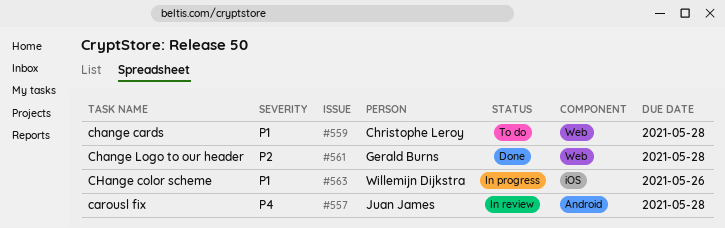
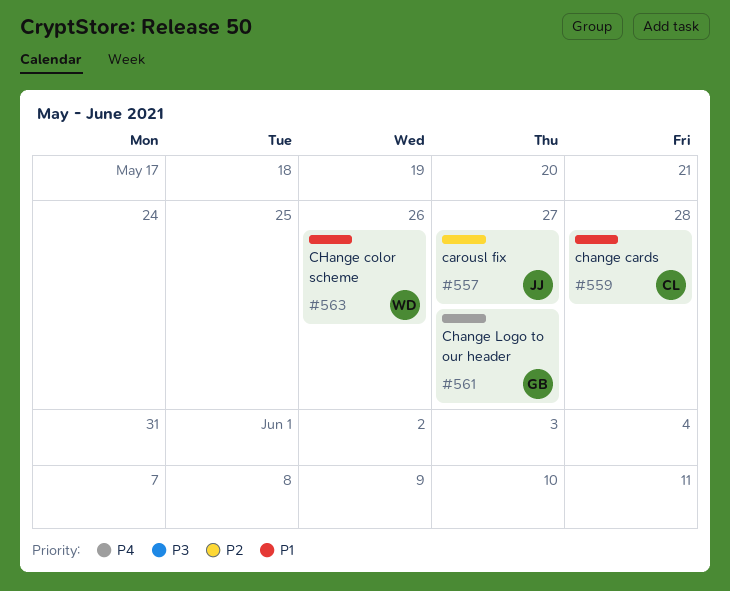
#557, priority: P4 -> P2
#557, due: May 28 -> May 27
#561, priority: P2 -> P4
#561, due: May 28 -> May 27

